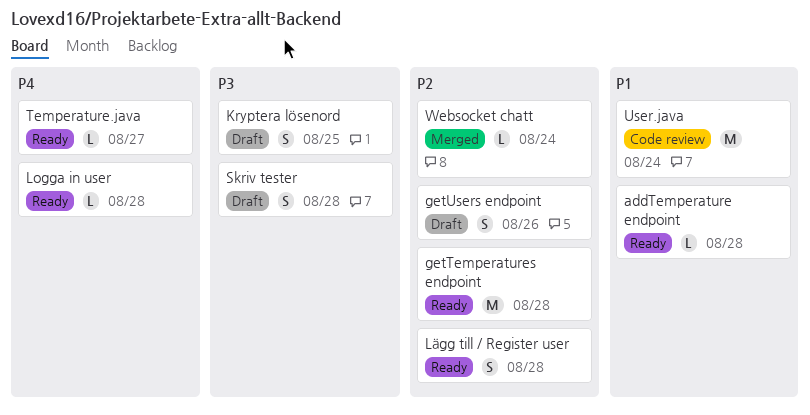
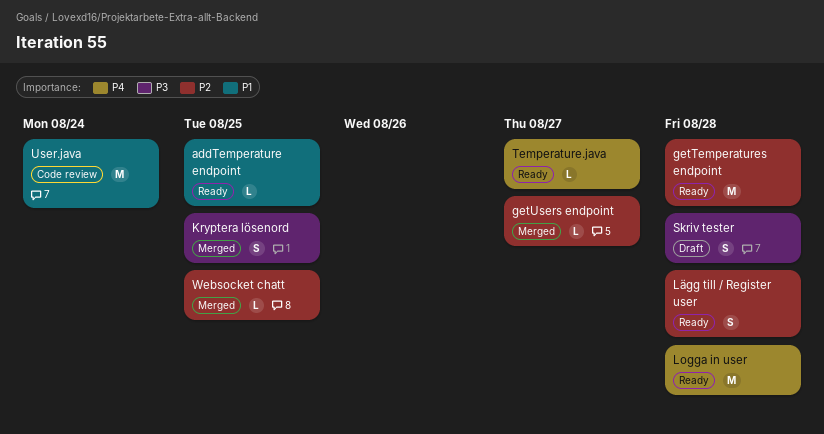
addTemperature endpoint, due: Aug 28 -> Aug 25
getUsers endpoint, status: Draft -> Merged
getUsers endpoint, estimate: S -> L
getUsers endpoint, due: Aug 26 -> Aug 27
Kryptera lösenord, status: Draft -> Merged
Logga in user, estimate: L -> M
Websocket chatt, due: Aug 24 -> Aug 25

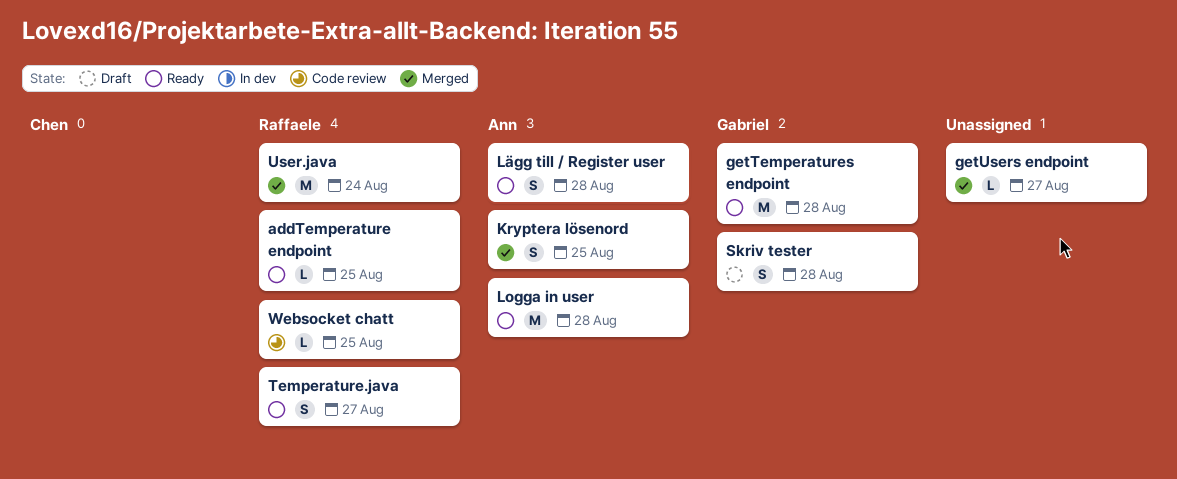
Temperature.java, estimate: L -> S
User.java, status: Code review -> Merged
Websocket chatt, status: Merged -> Code review

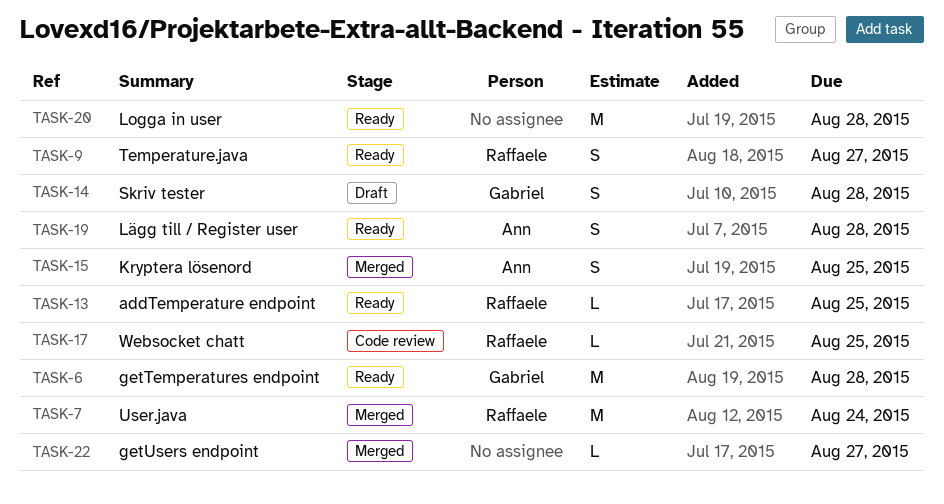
Logga in user, owner: Ann -> none

